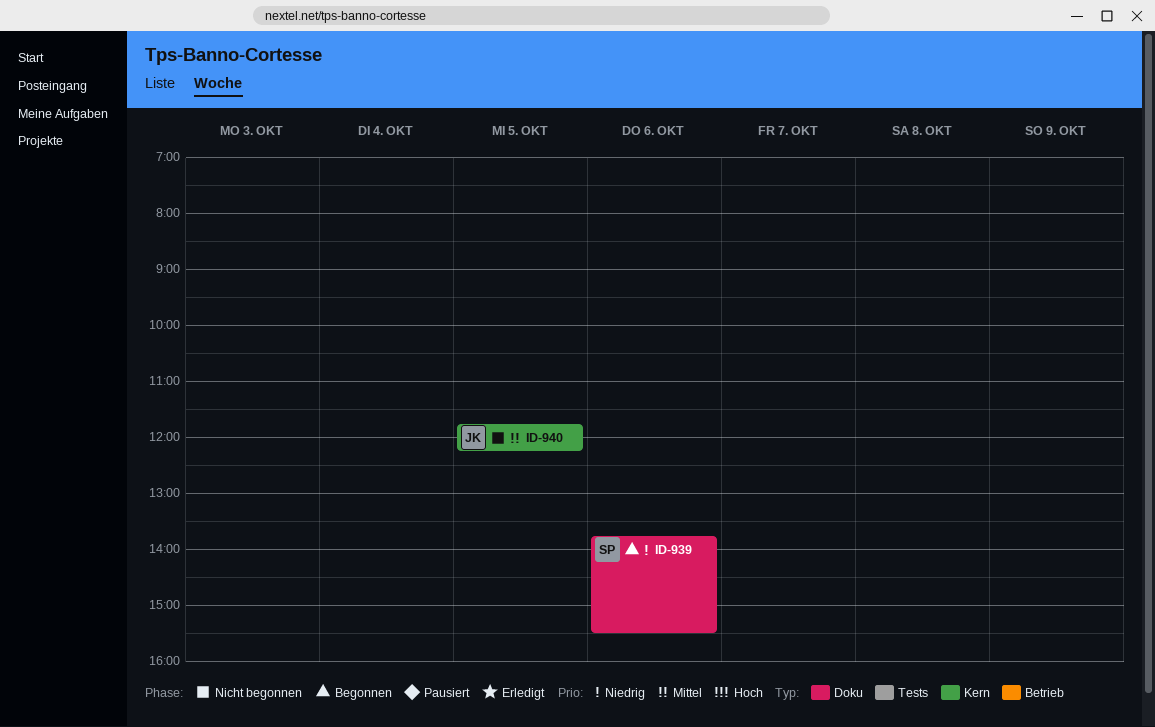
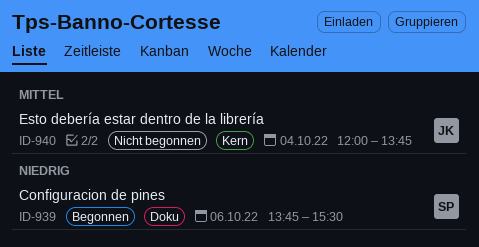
ID-940, day: Oct 5 -> Oct 4
ID-940, begins: 11:45 -> 12:00
ID-940, ends: 12:15 -> 13:45

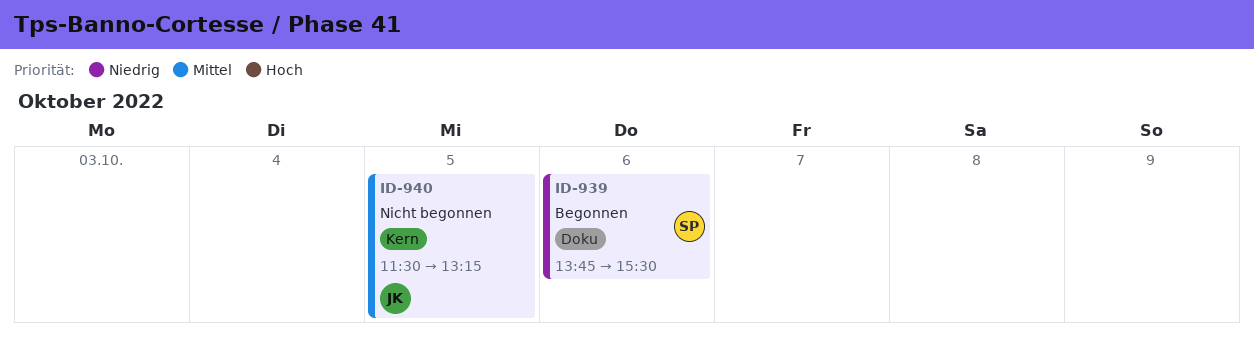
ID-940, day: Oct 4 -> Oct 5
ID-940, begins: 12:00 -> 11:30
ID-940, ends: 13:45 -> 13:15

